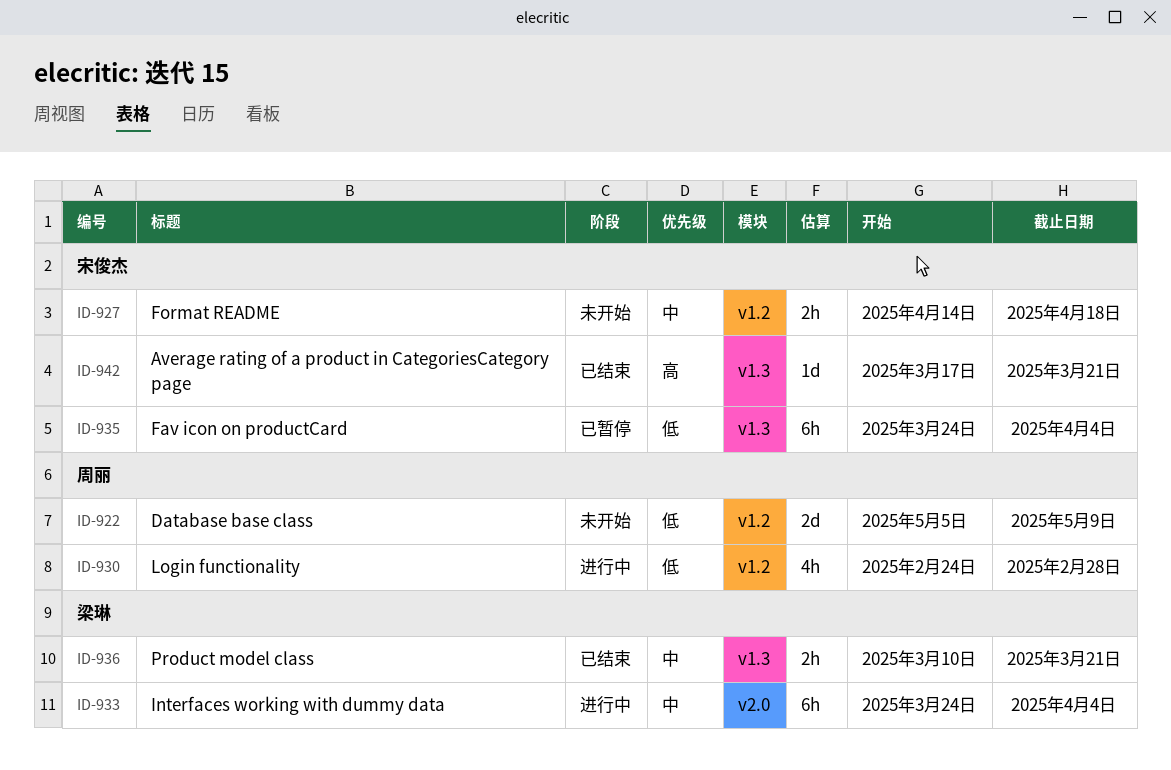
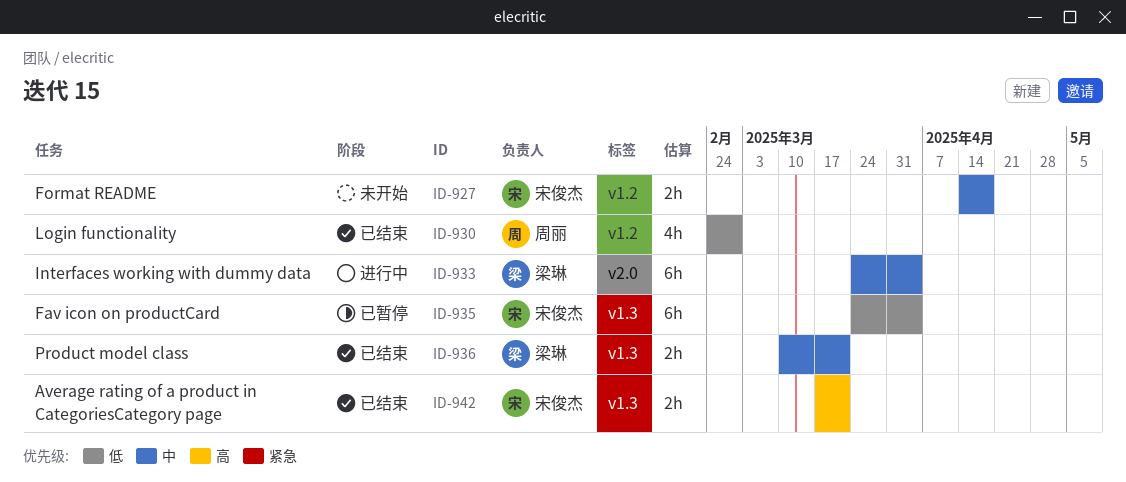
ID-922: present -> none
ID-930, status: 进行中 -> 已结束
ID-942, estimate: 1d -> 2h

